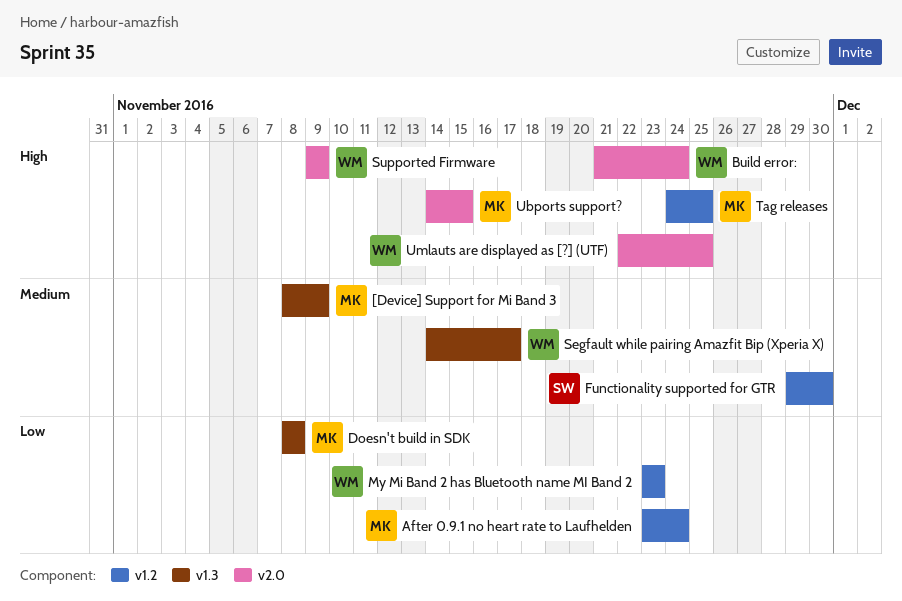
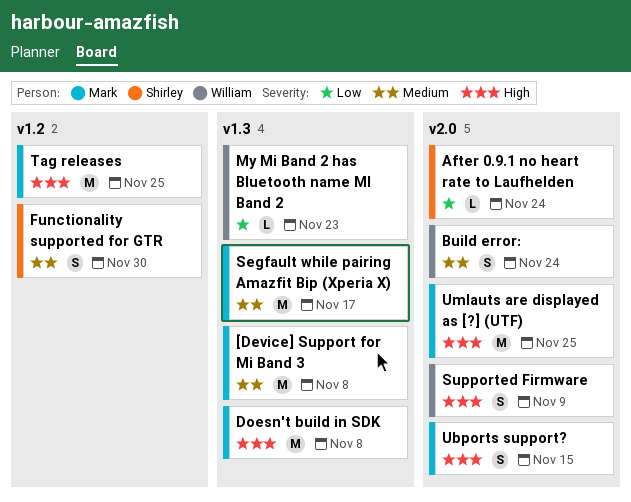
[Device] Support for Mi Band 3, due: Nov 9 -> Nov 8
After 0.9.1 no heart rate to Laufhelden, owner: Mark -> Shirley
After 0.9.1 no heart rate to Laufhelden, label: v1.2 -> v2.0
Build error:, priority: High -> Medium
Doesn't build in SDK, priority: Low -> High
My Mi Band 2 has Bluetooth name MI Band 2, label: v1.2 -> v1.3
Segfault while pairing Amazfit Bip (Xperia X), owner: William -> Mark
Umlauts are displayed as [?] (UTF), owner: William -> Mark

